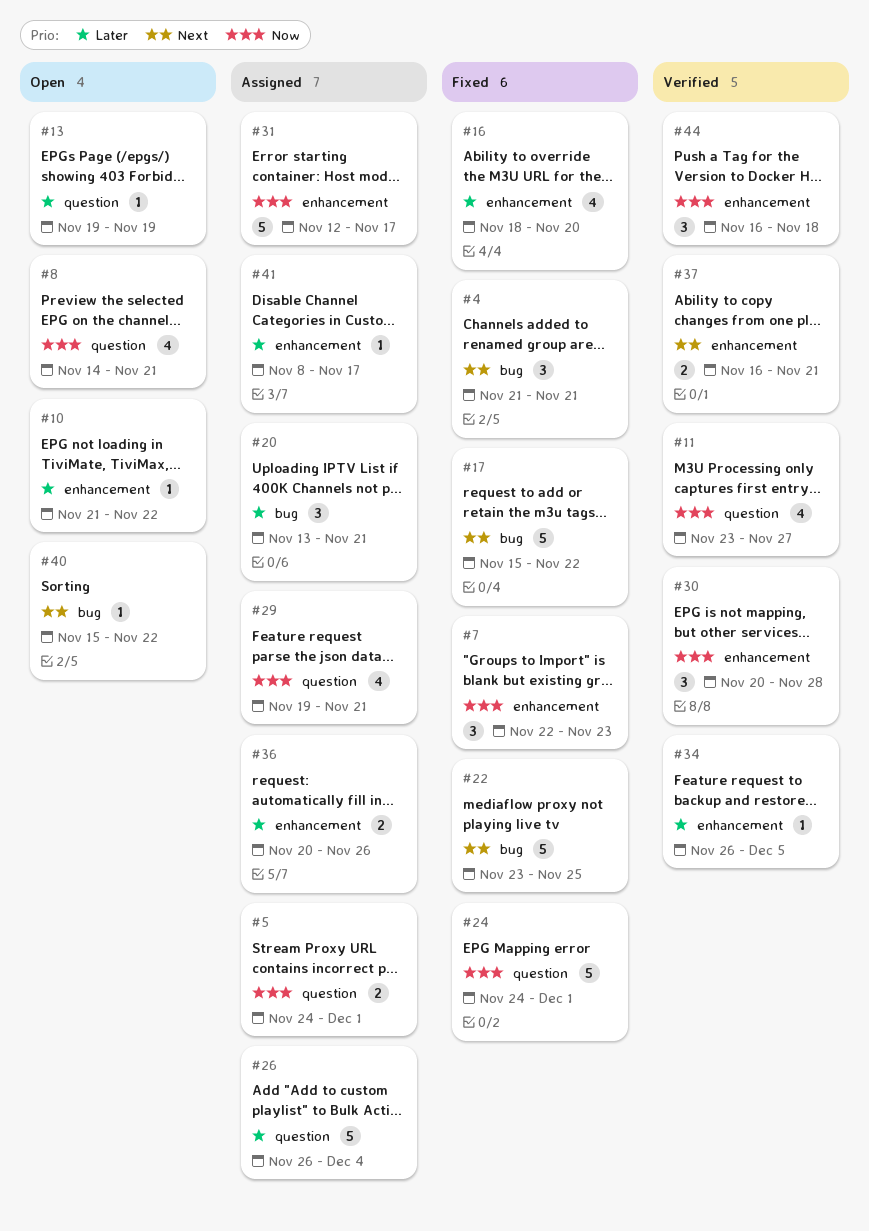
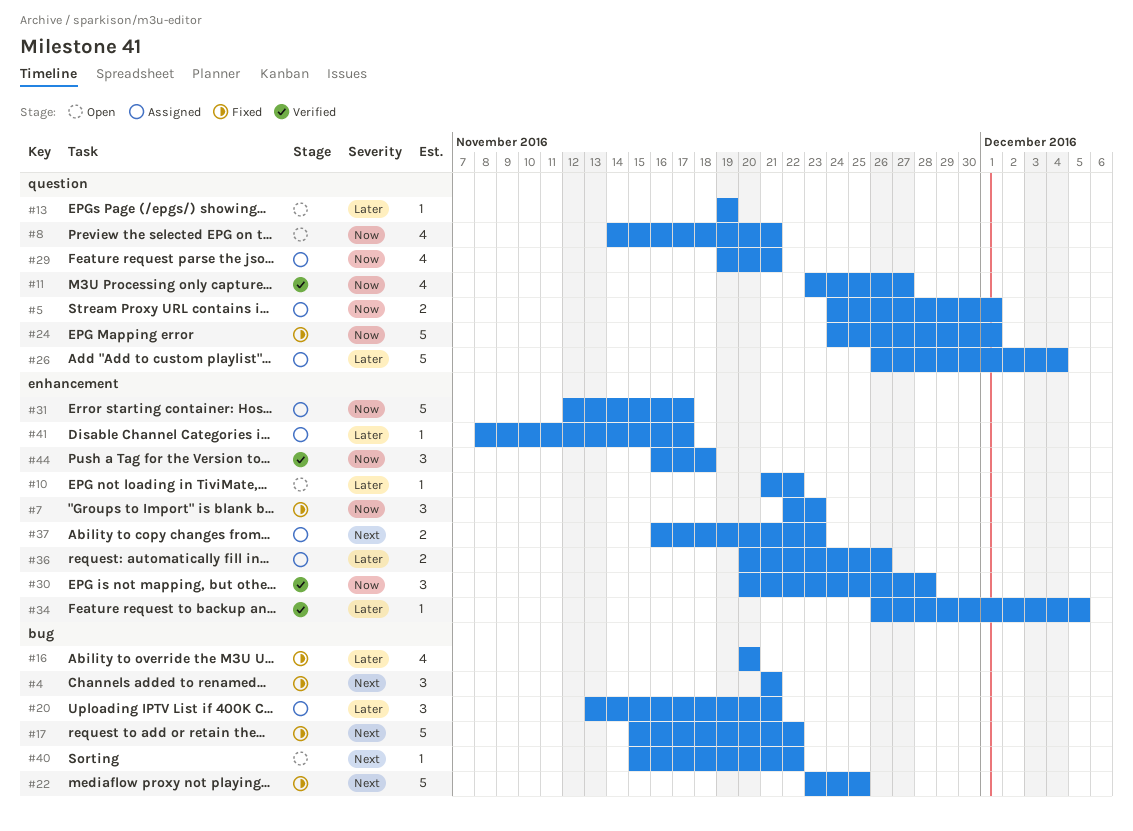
#16, label: enhancement -> bug
#16, start: Nov 18 -> Nov 20
#37, status: Verified -> Assigned
#37, due: Nov 21 -> Nov 23

